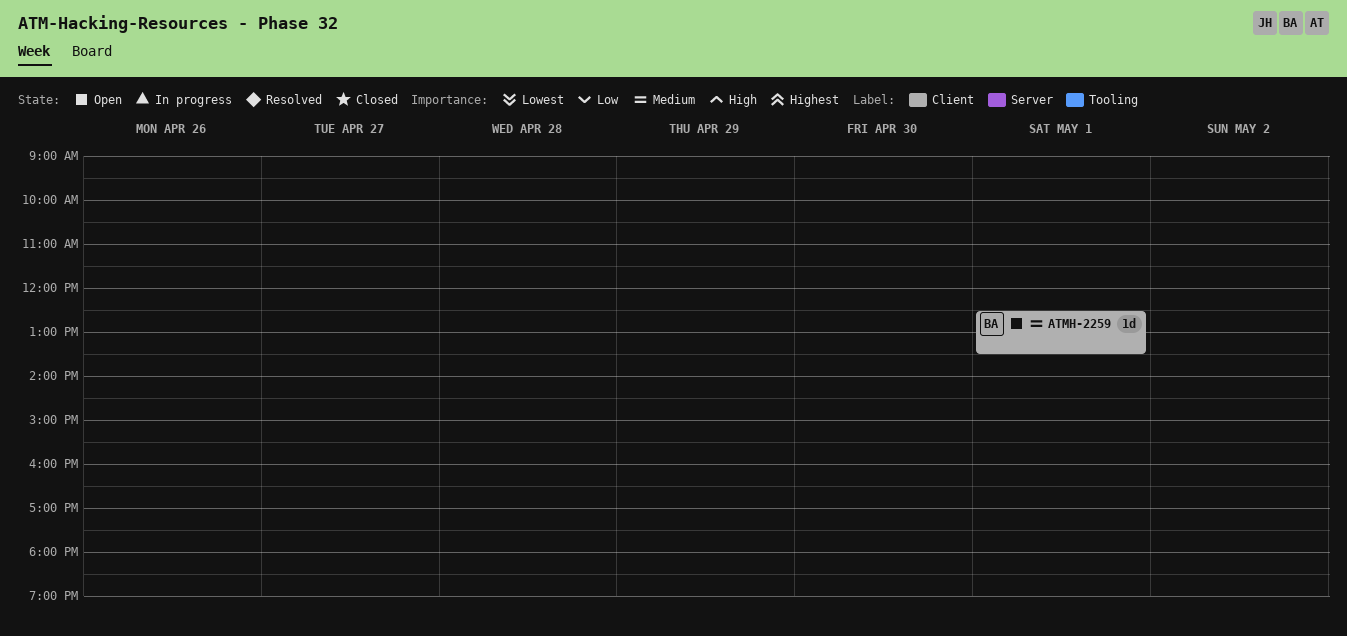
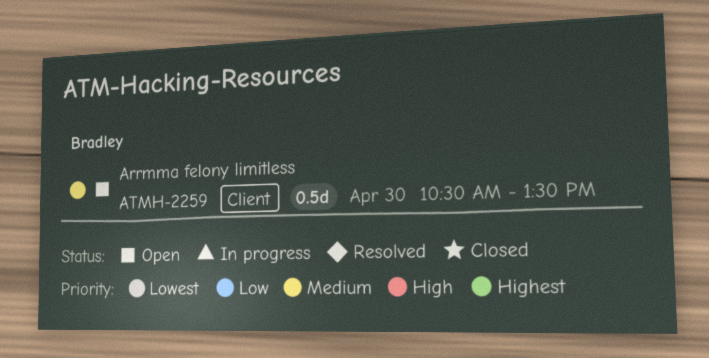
ATMH-2259, estimate: 1d -> 0.5d
ATMH-2259, day: May 1 -> Apr 30
ATMH-2259, begins: 12:30 -> 10:30

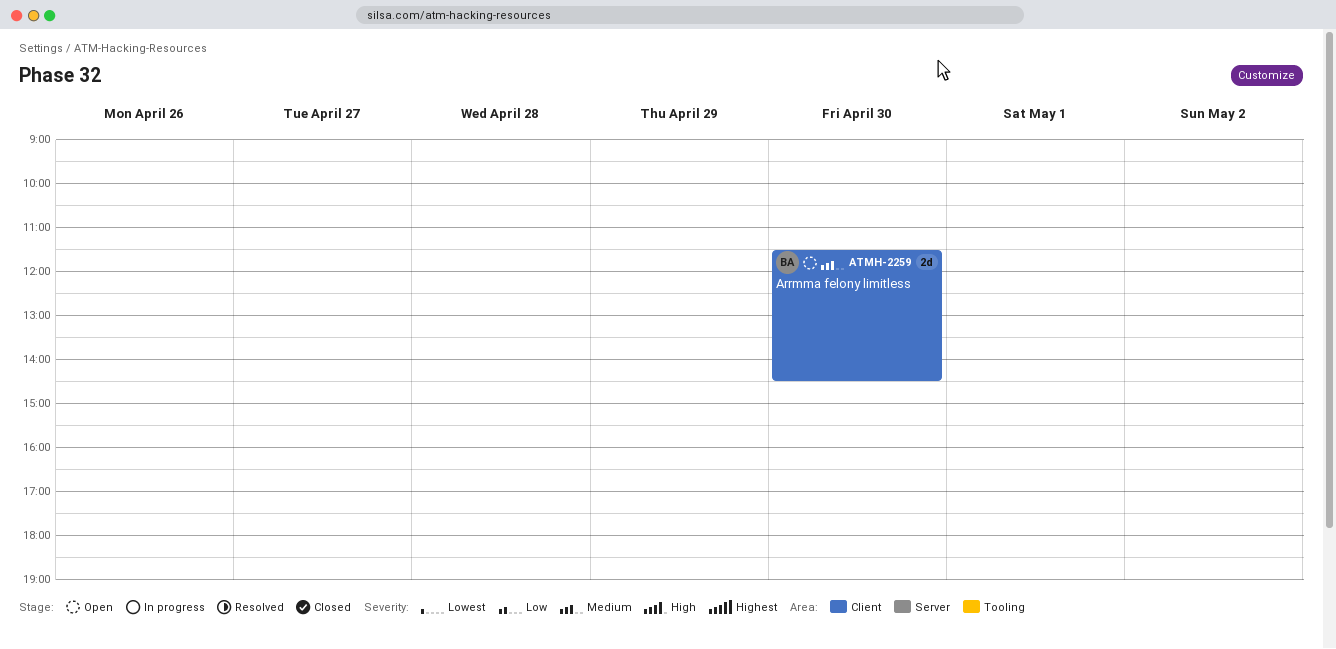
ATMH-2259, estimate: 0.5d -> 2d
ATMH-2259, begins: 10:30 -> 11:30
ATMH-2259, ends: 13:30 -> 14:30

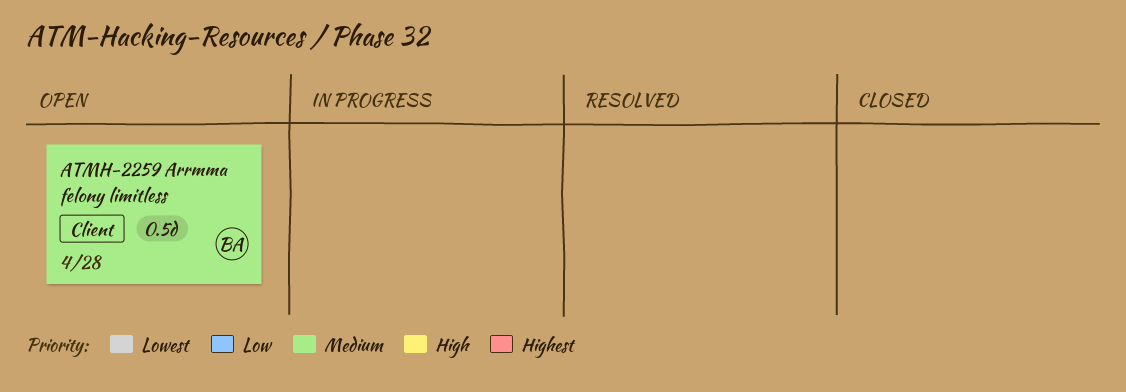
ATMH-2259, estimate: 2d -> 0.5d
ATMH-2259, day: Apr 30 -> Apr 28

